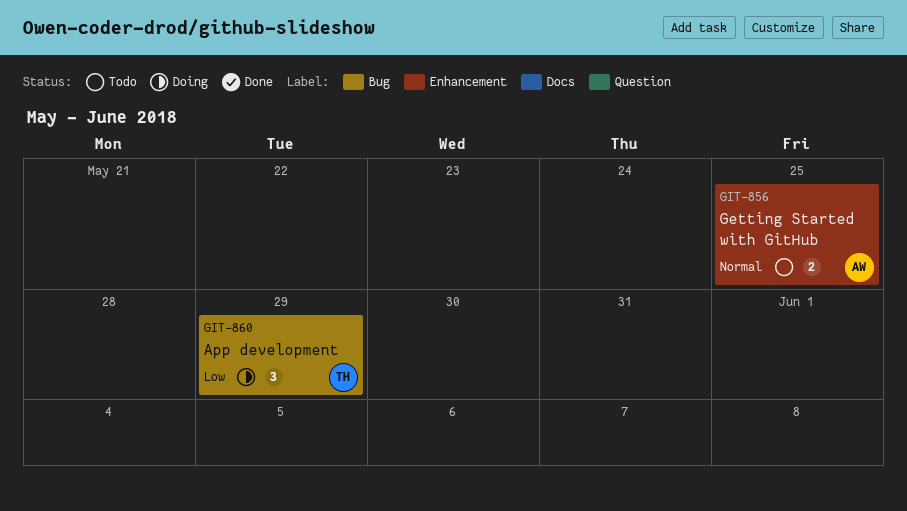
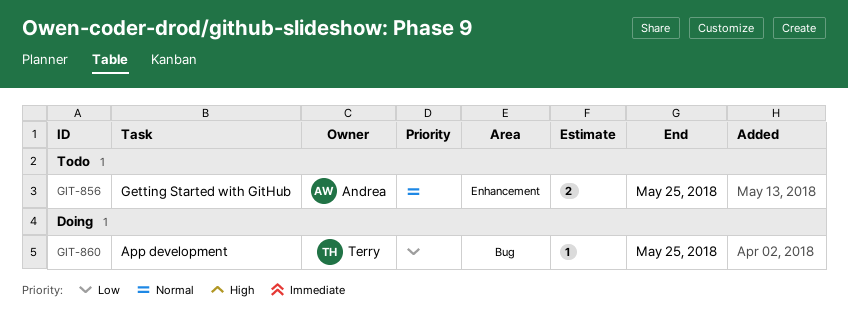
GIT-860, estimate: 3 -> 1
GIT-860, due: May 29 -> May 25

